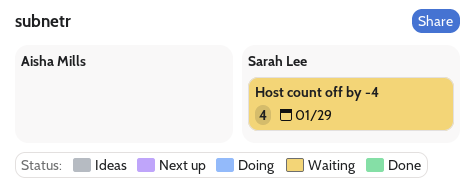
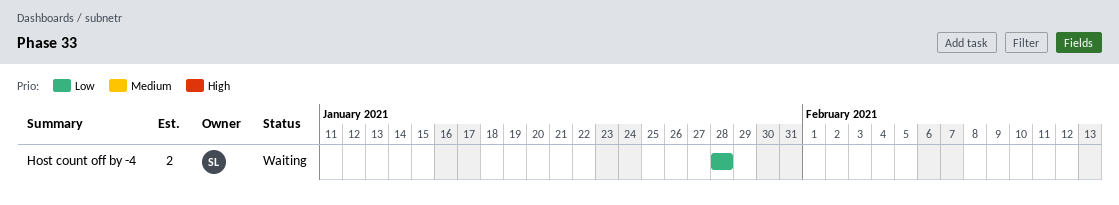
Host count off by -4, estimate: 4 -> 2
Host count off by -4, due: Jan 29 -> Jan 28

